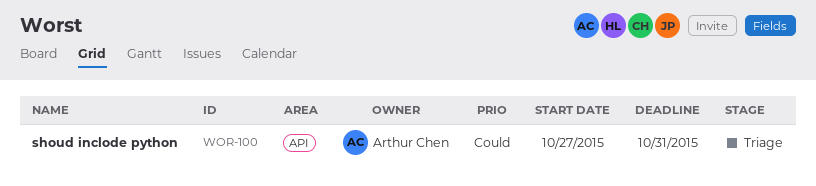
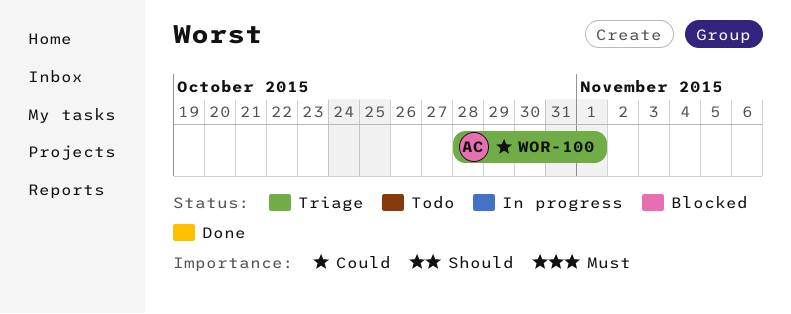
WOR-100, start: Oct 27 -> Oct 28
WOR-100, due: Oct 31 -> Nov 1

